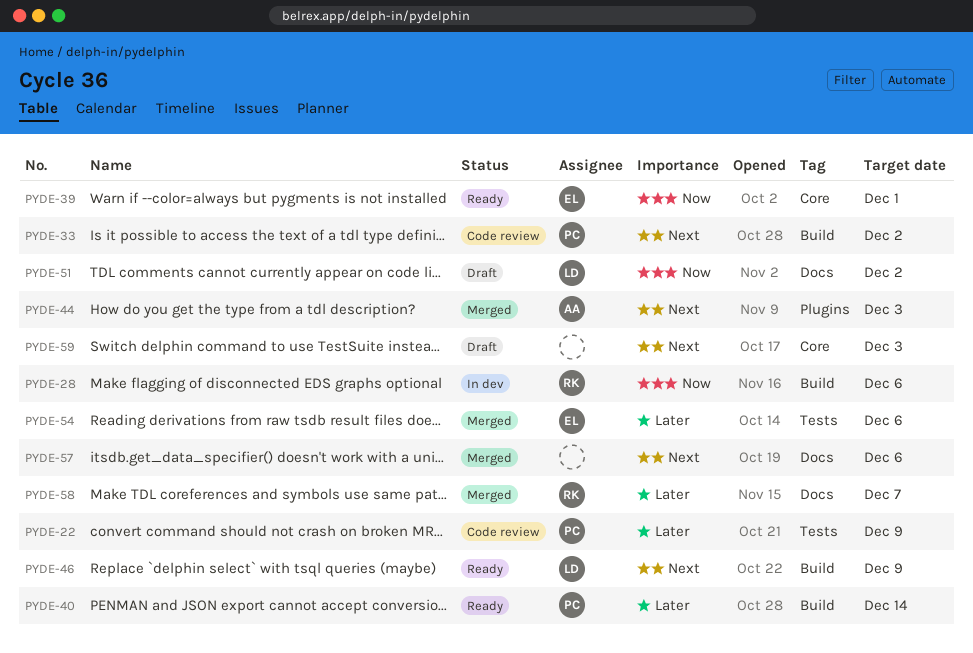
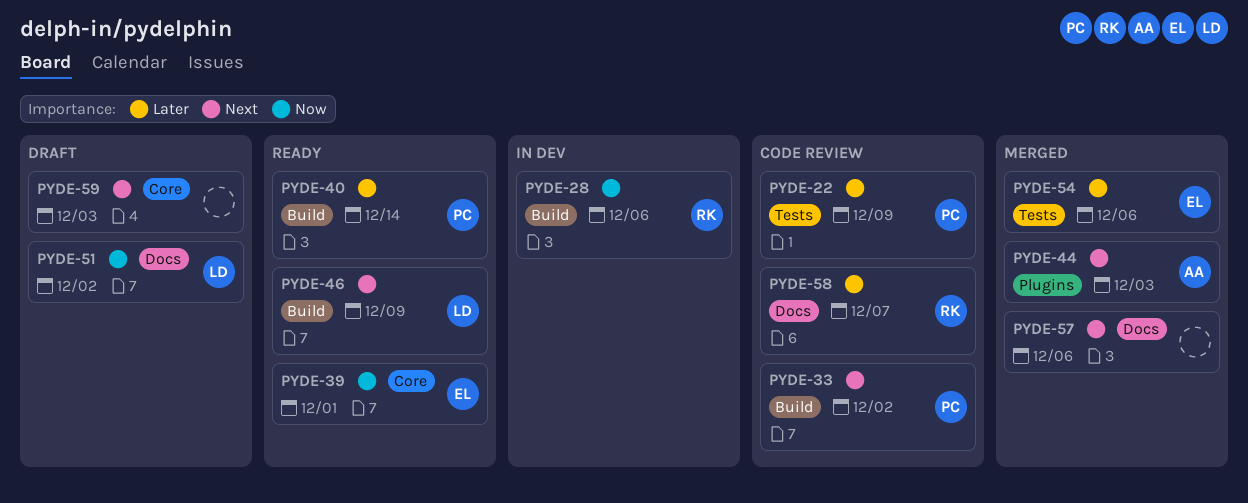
PYDE-58, status: Merged -> Code review

